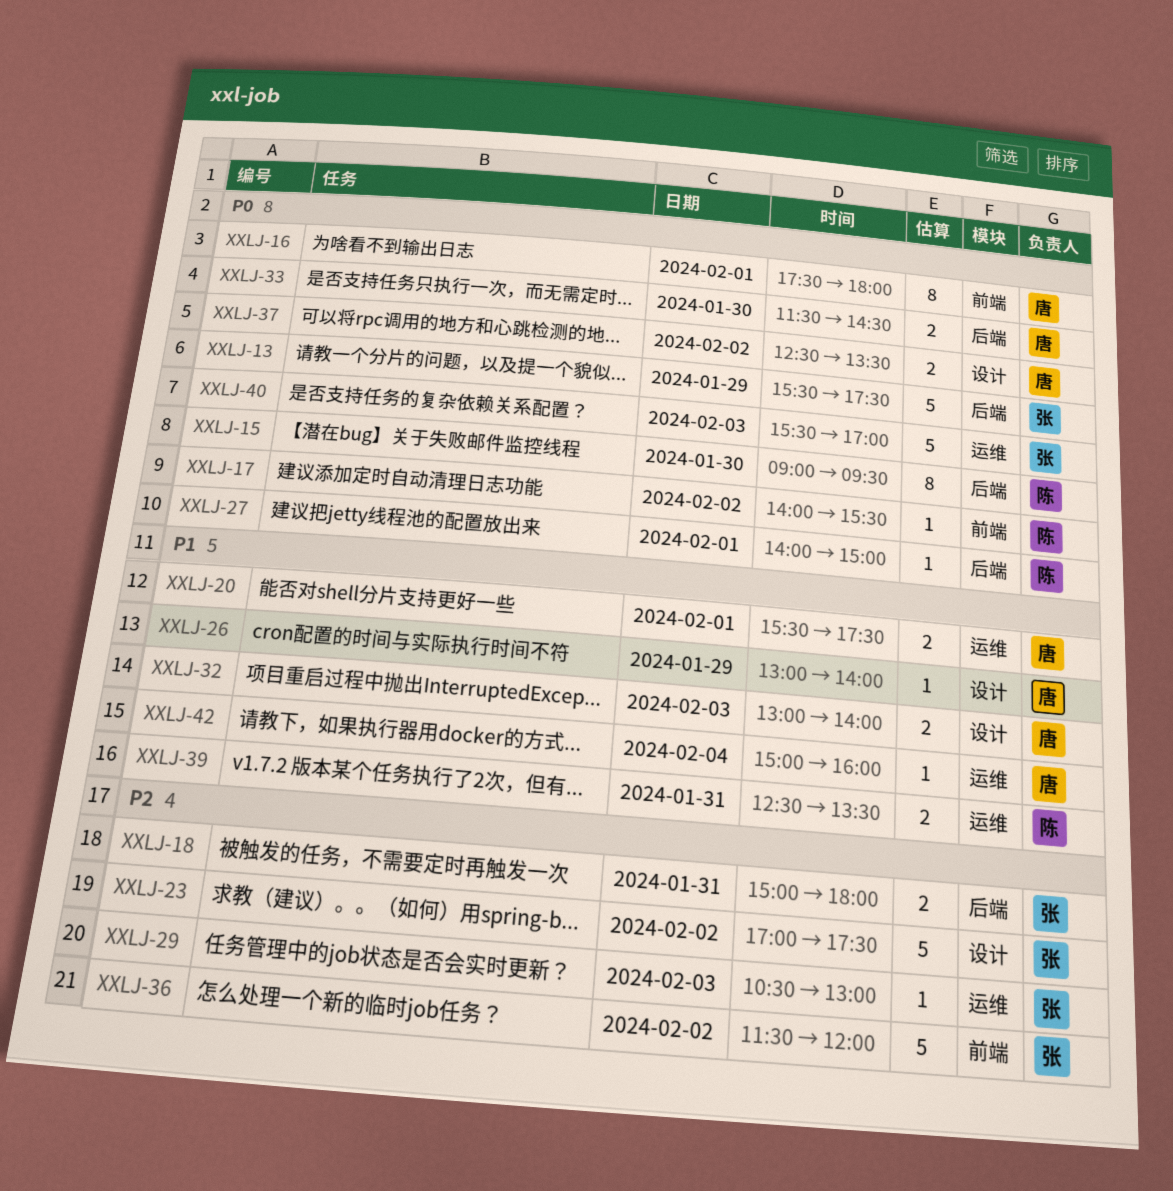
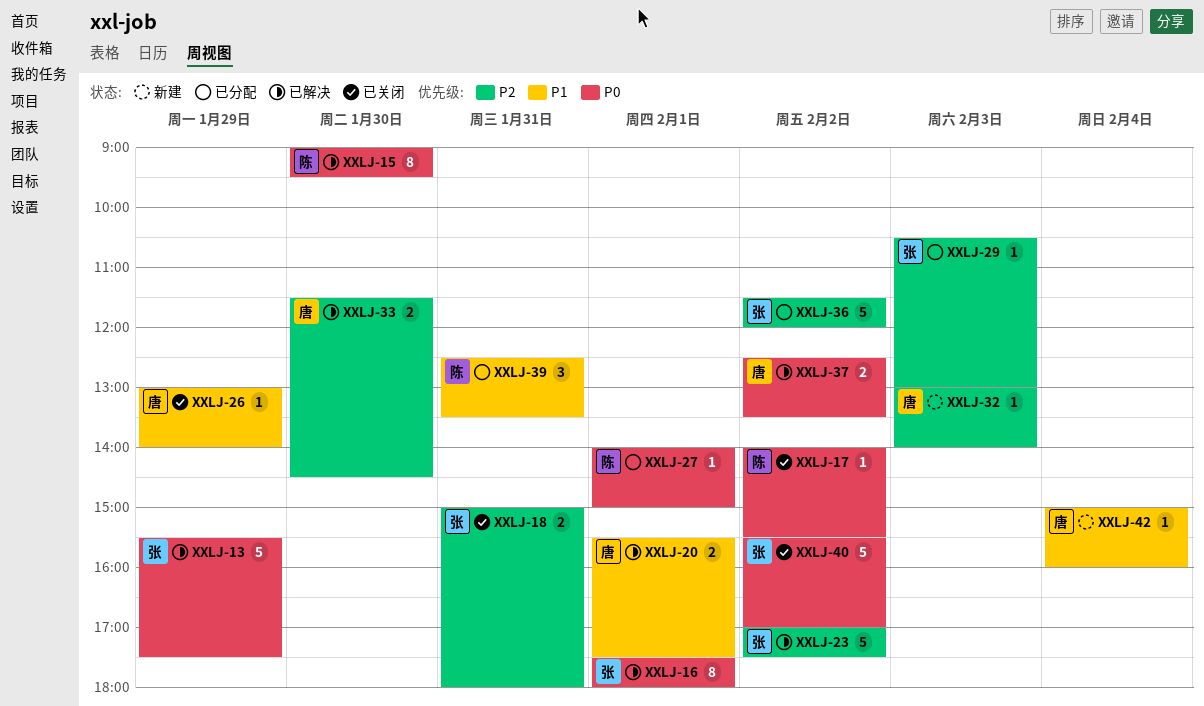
XXLJ-16, owner: 唐 -> 张
XXLJ-32, priority: P1 -> P2
XXLJ-32, estimate: 2 -> 1
XXLJ-33, priority: P0 -> P2
XXLJ-39, estimate: 2 -> 3
XXLJ-40, day: Feb 3 -> Feb 2

